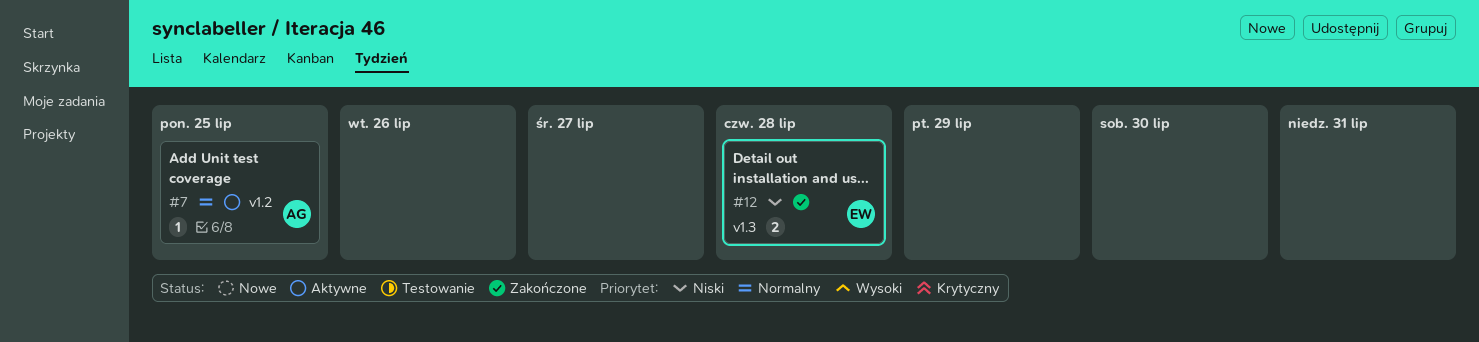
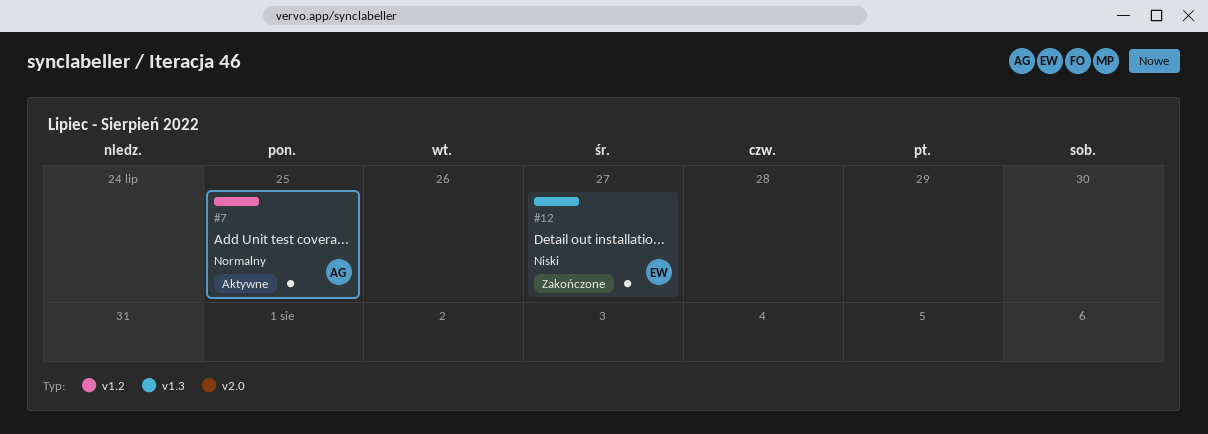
#12, estimate: 2 -> 1
#12, due: Jul 28 -> Jul 27

